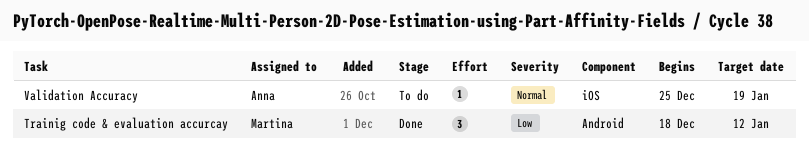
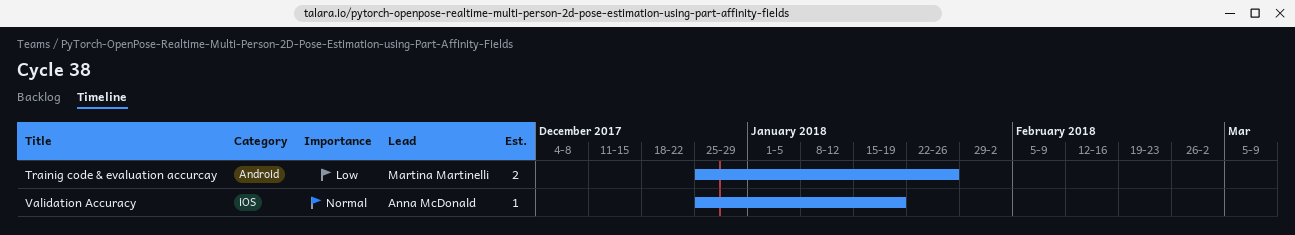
Trainig code & evaluation accurcay, estimate: 3 -> 2
Trainig code & evaluation accurcay, start: Dec 18 -> Dec 25
Trainig code & evaluation accurcay, due: Jan 12 -> Jan 26

